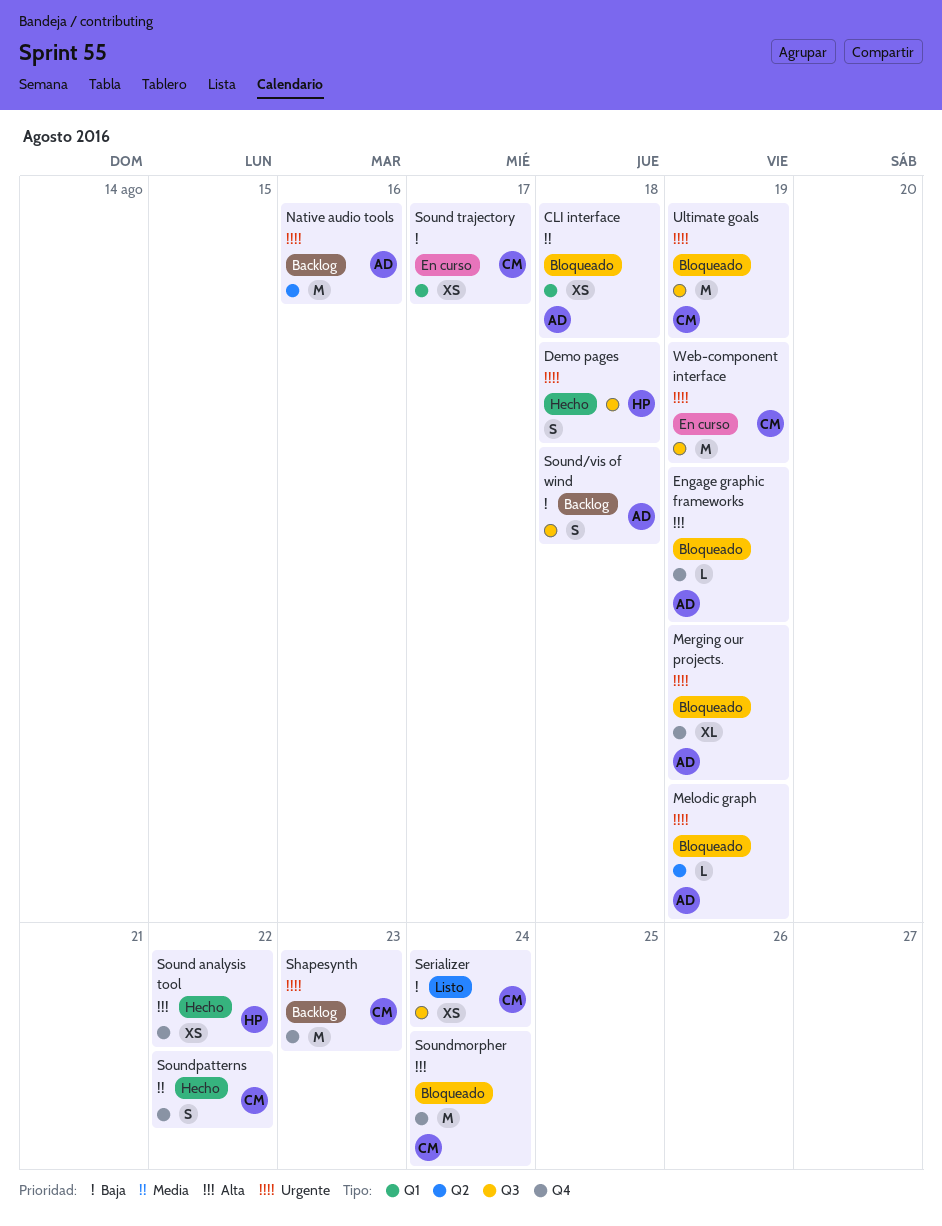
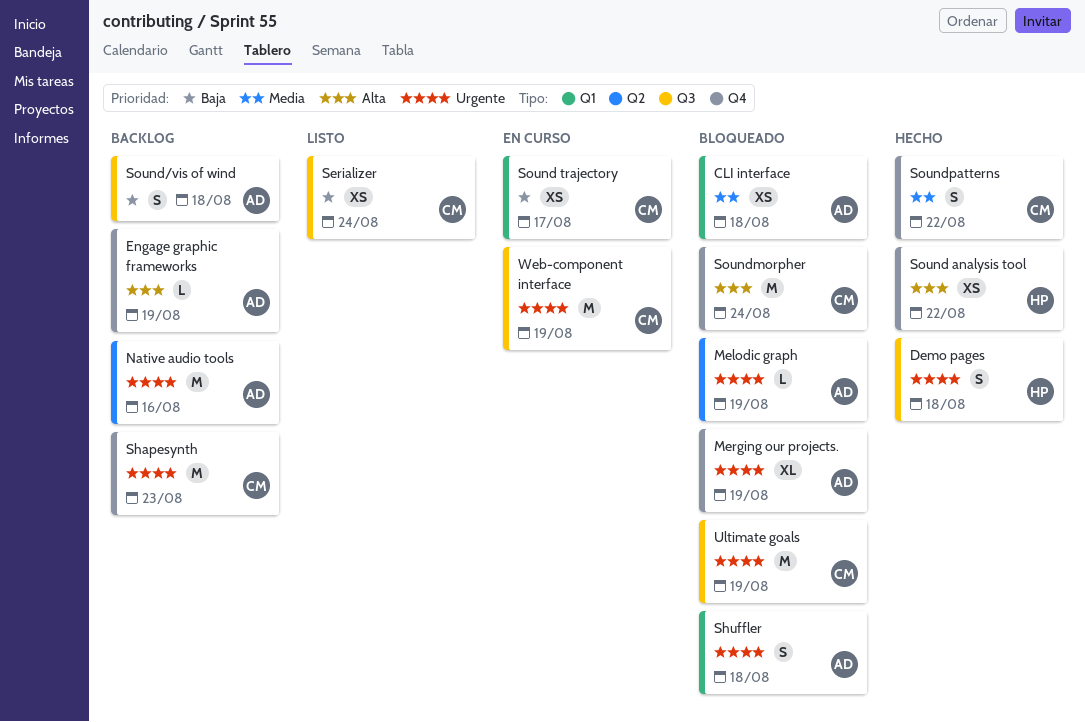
Engage graphic frameworks, status: Bloqueado -> Backlog
Shuffler: none -> present

